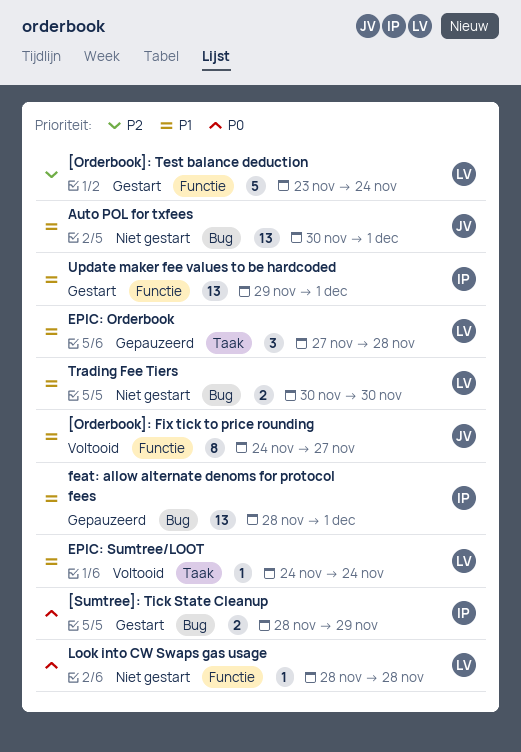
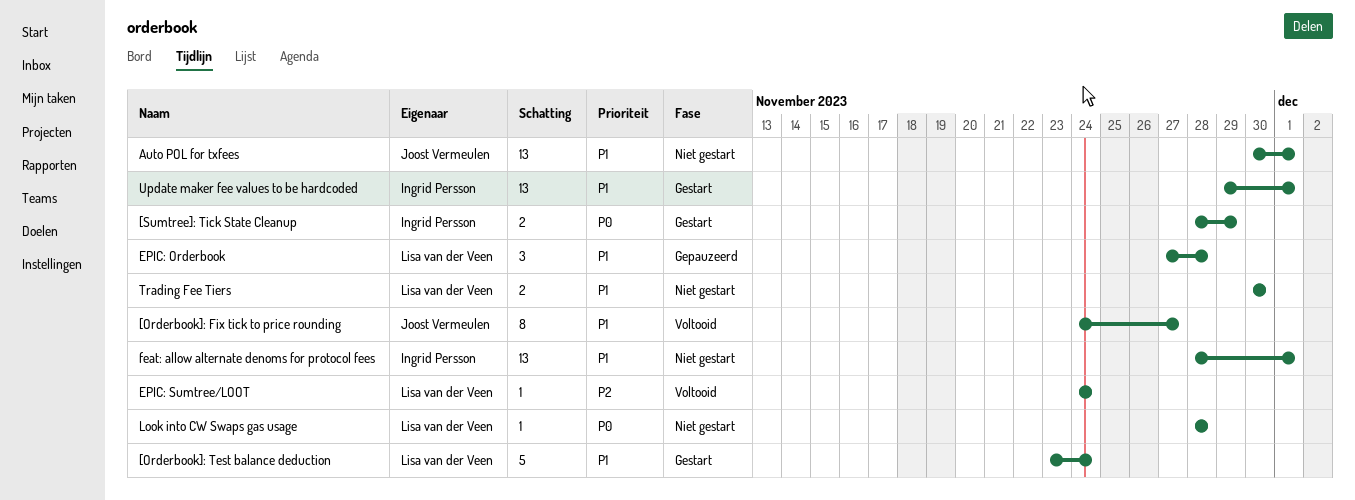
[Orderbook]: Test balance deduction, priority: P2 -> P1
EPIC: Sumtree/LOOT, priority: P1 -> P2
feat: allow alternate denoms for protocol fees, status: Gepauzeerd -> Niet gestart

